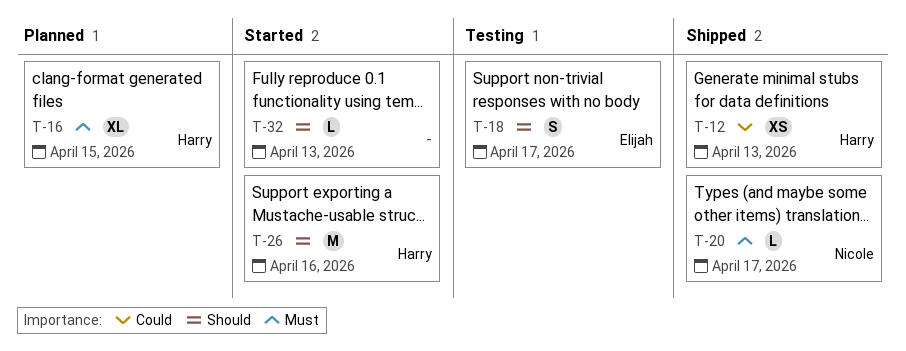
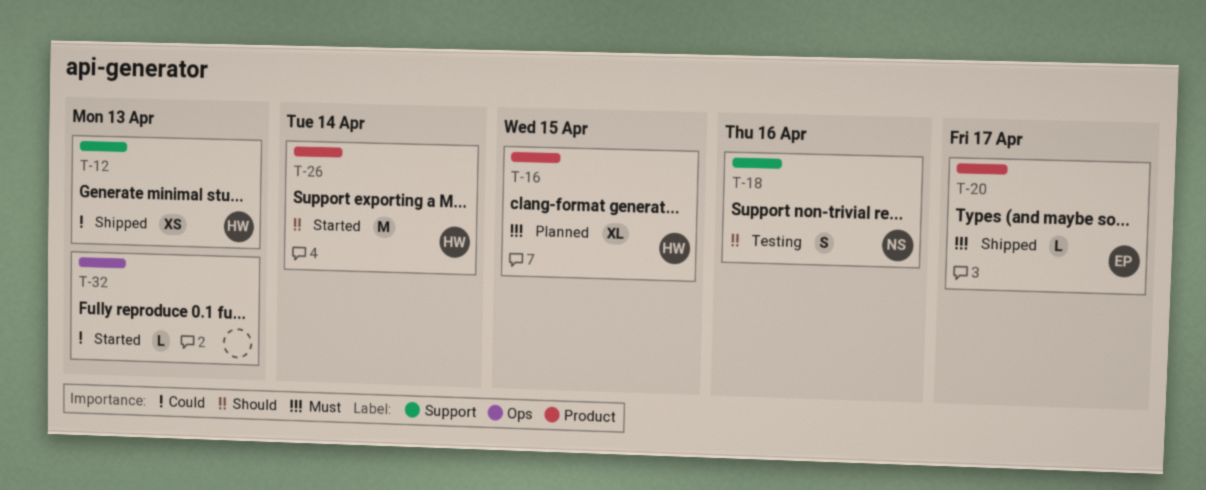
T-18, owner: Elijah -> Nicole
T-18, due: Apr 17 -> Apr 16
T-20, owner: Nicole -> Elijah
T-26, due: Apr 16 -> Apr 14
T-32, priority: Should -> Could

